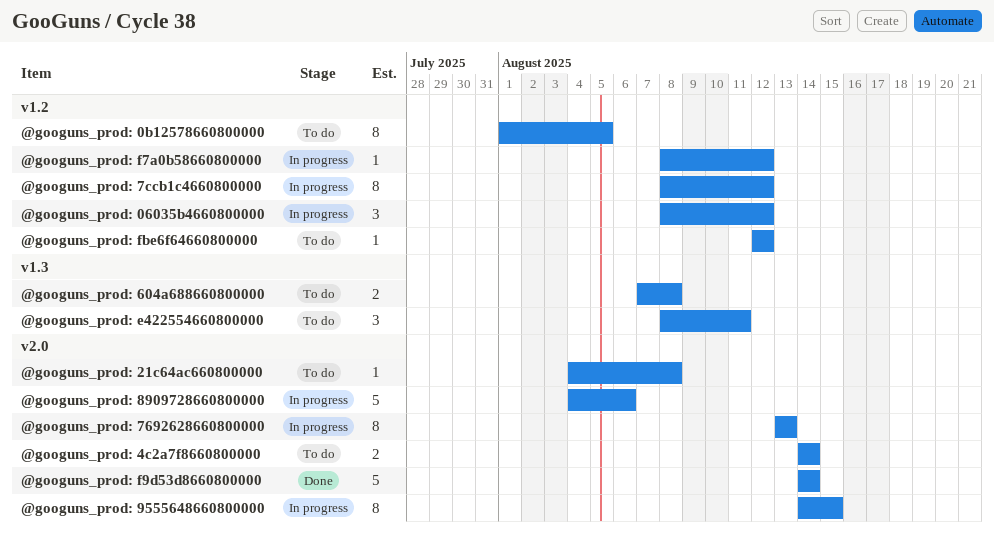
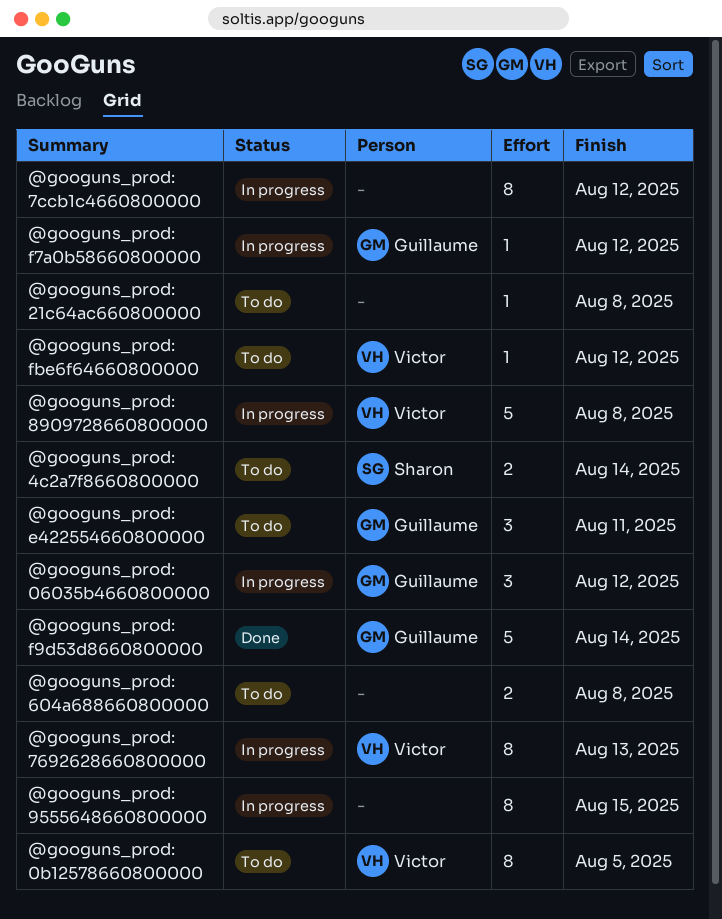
@googuns_prod: 8909728660800000, due: Aug 6 -> Aug 8

